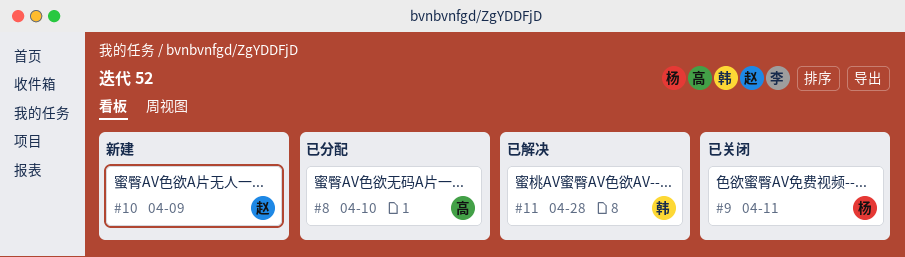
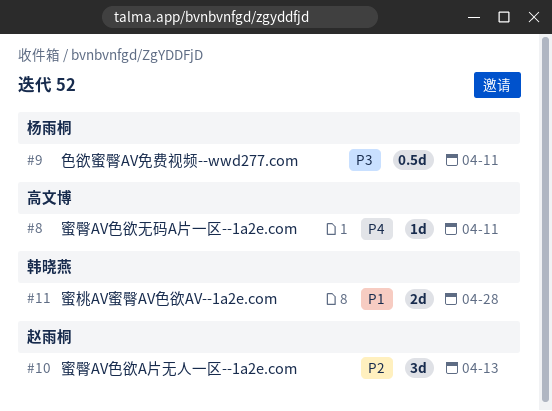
#8, due: Apr 10 -> Apr 11
#10, due: Apr 9 -> Apr 13

